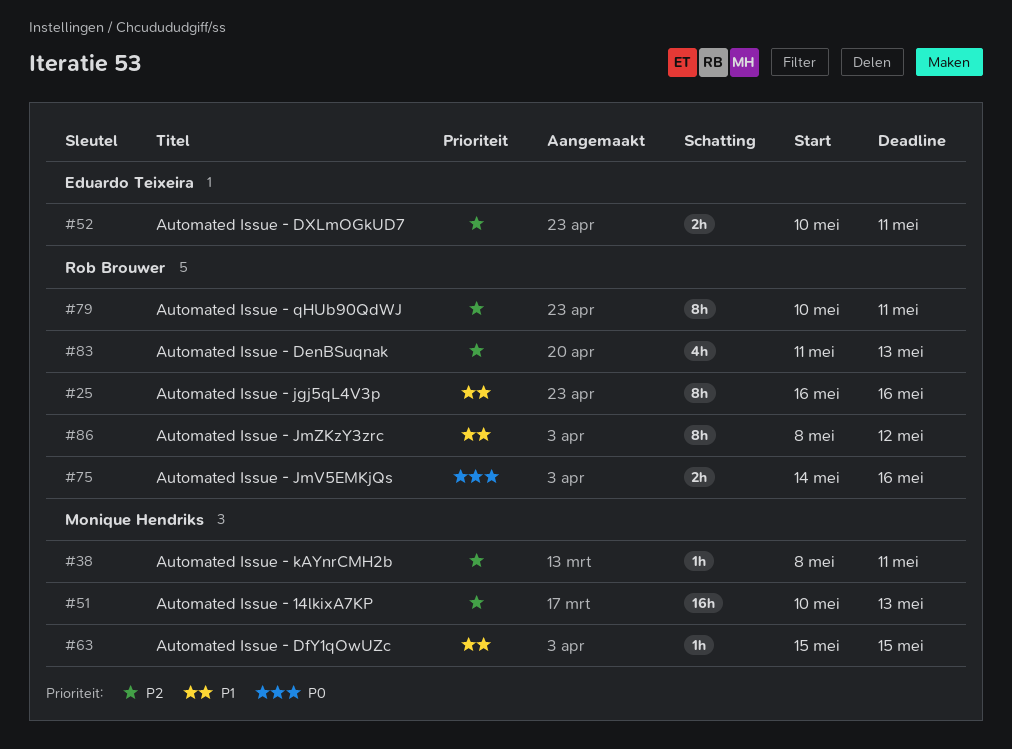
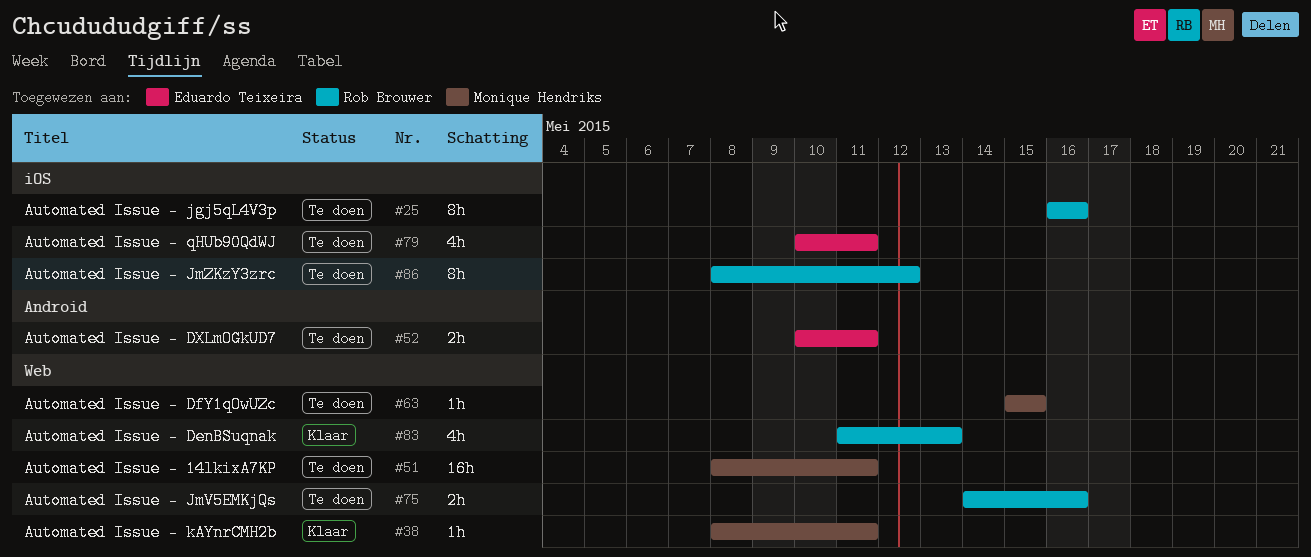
#51, start: May 10 -> May 8
#51, due: May 13 -> May 11
#79, owner: Rob Brouwer -> Eduardo Teixeira
#79, estimate: 8h -> 4h

